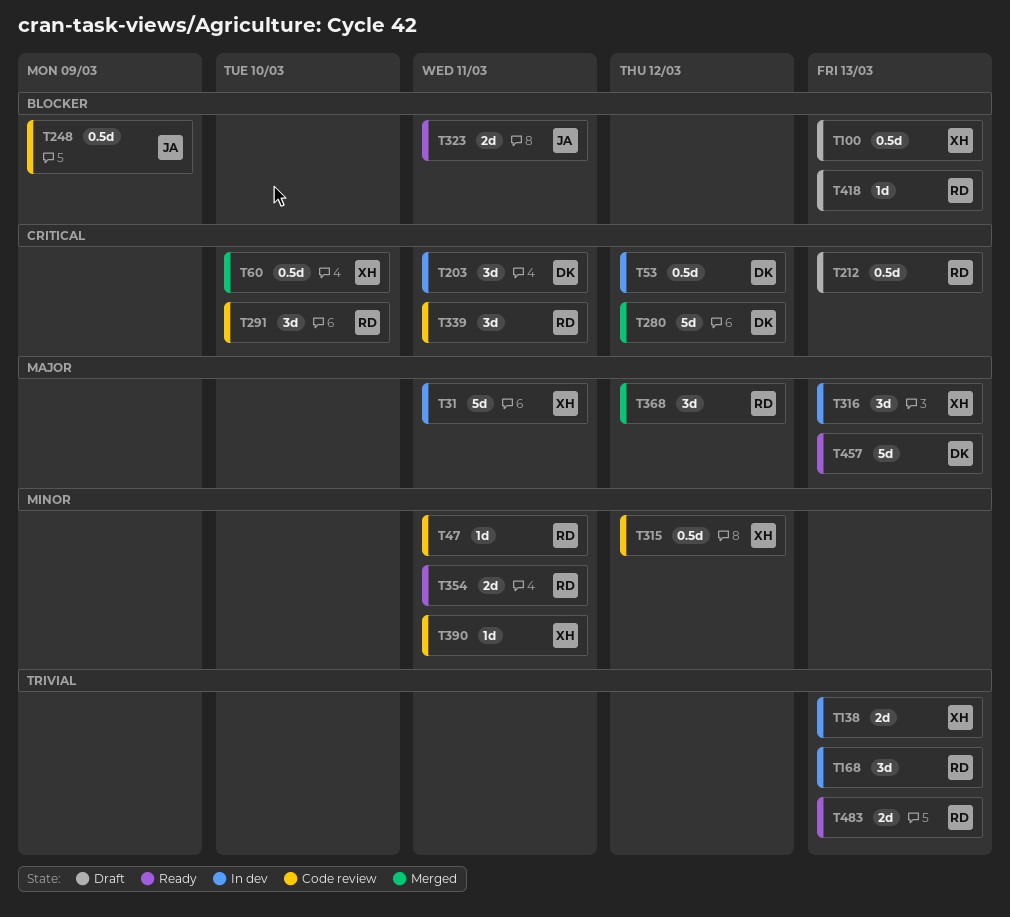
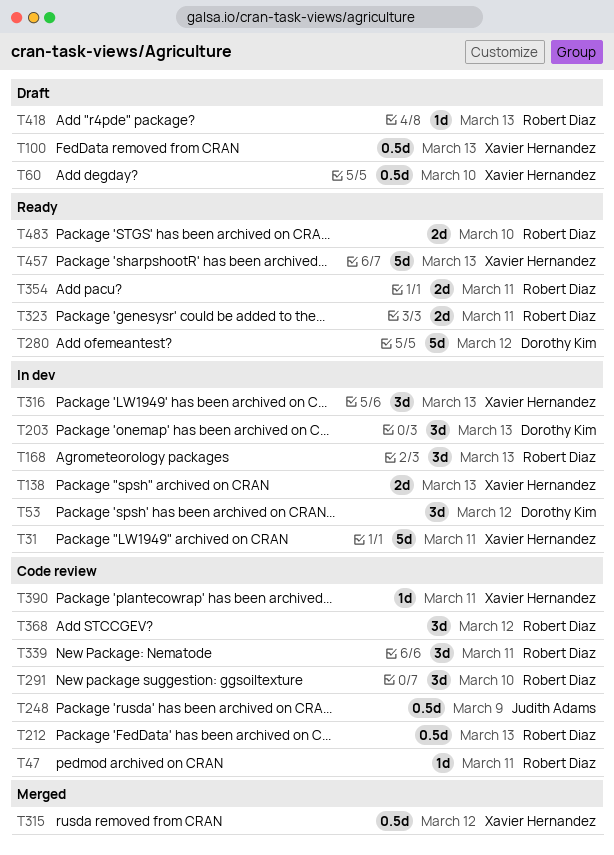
T53, estimate: 0.5d -> 3d
T60, status: Merged -> Draft
T203, due: Mar 11 -> Mar 13
T212, status: Draft -> Code review
T280, status: Merged -> Ready
T315, status: Code review -> Merged
T323, owner: Judith Adams -> Robert Diaz
T368, status: Merged -> Code review
T457, owner: Dorothy Kim -> Xavier Hernandez
T483, due: Mar 13 -> Mar 10

